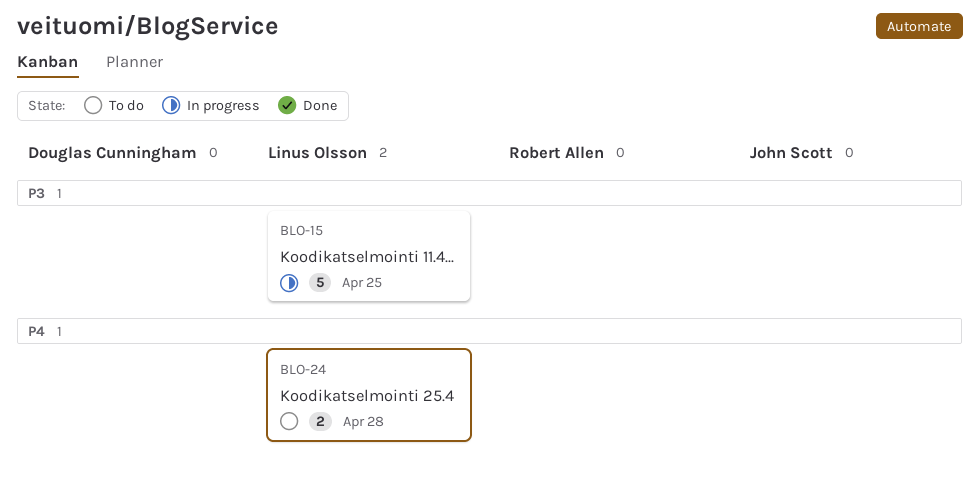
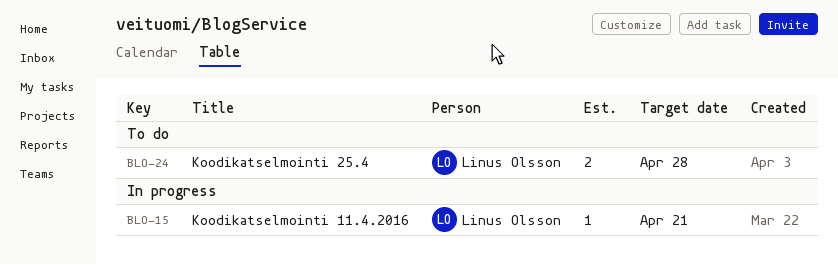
BLO-15, estimate: 5 -> 1
BLO-15, due: Apr 25 -> Apr 21

